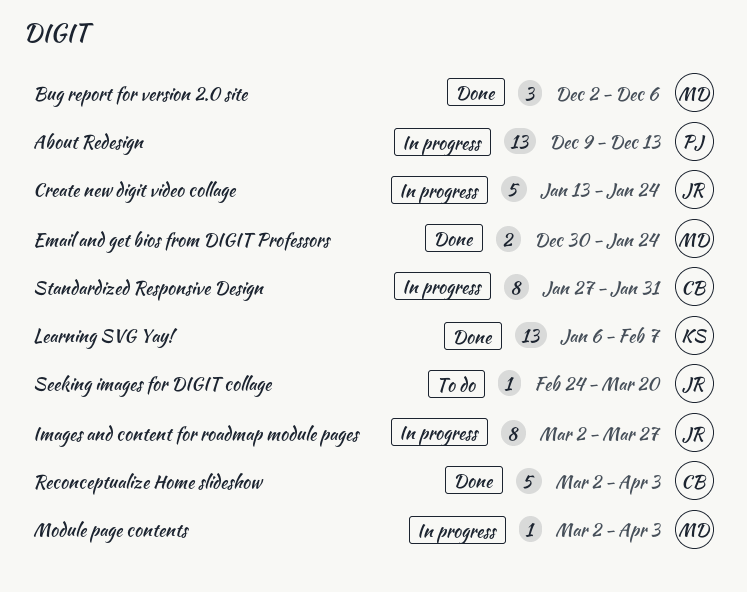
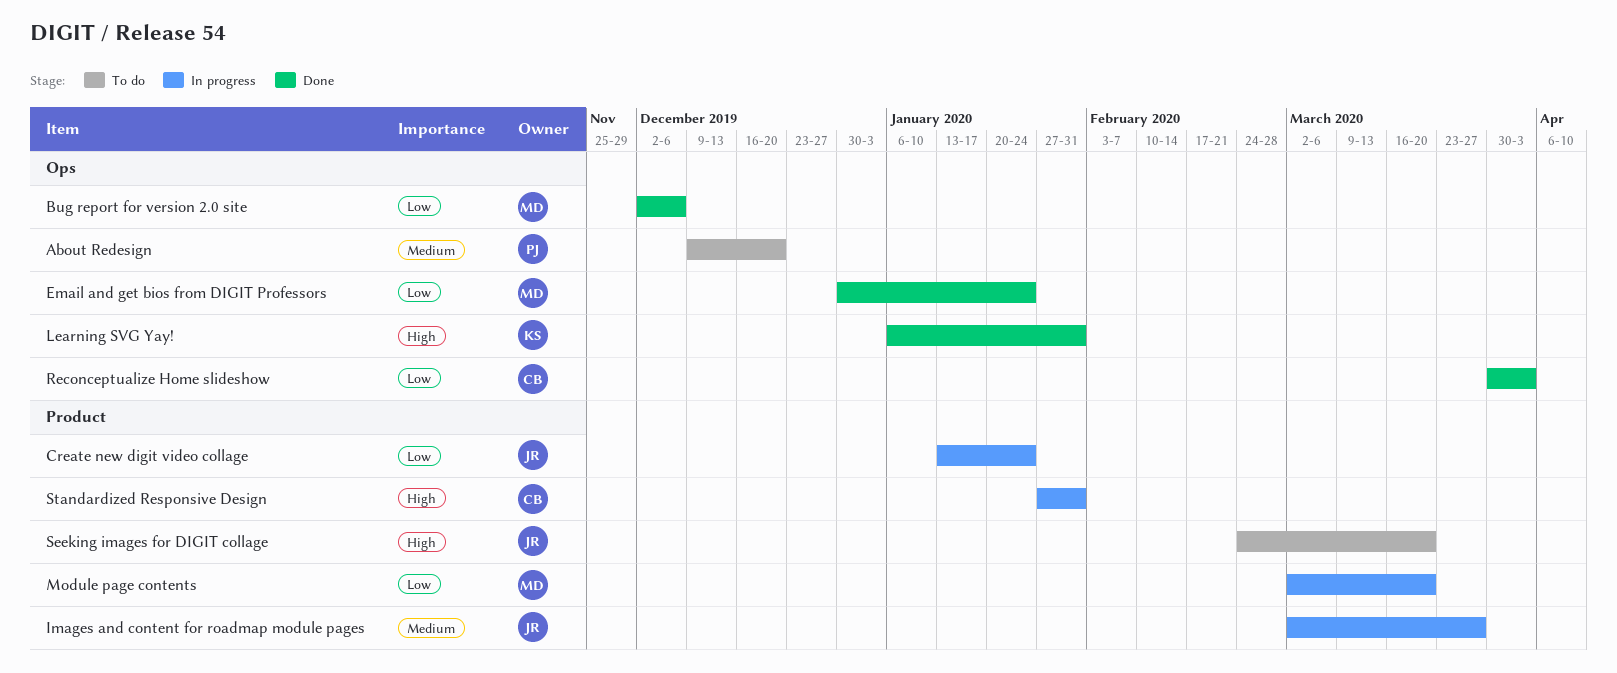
About Redesign, status: In progress -> To do
About Redesign, due: Dec 13 -> Dec 20
Learning SVG Yay!, due: Feb 7 -> Jan 31
Module page contents, due: Apr 3 -> Mar 20
Reconceptualize Home slideshow, start: Mar 2 -> Mar 30

